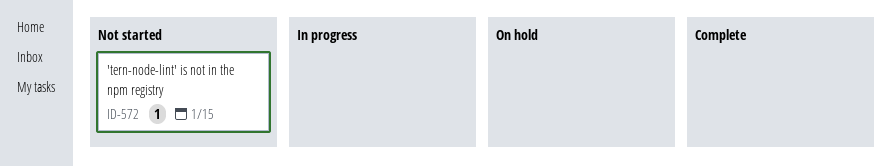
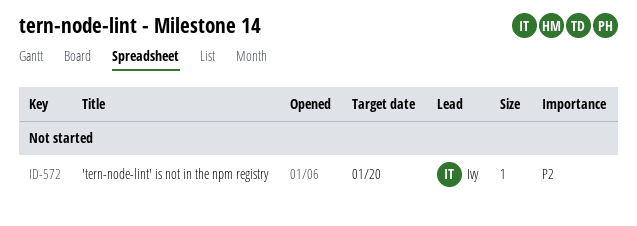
ID-572, due: Jan 15 -> Jan 20

